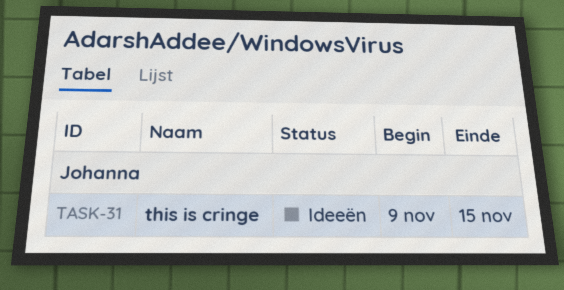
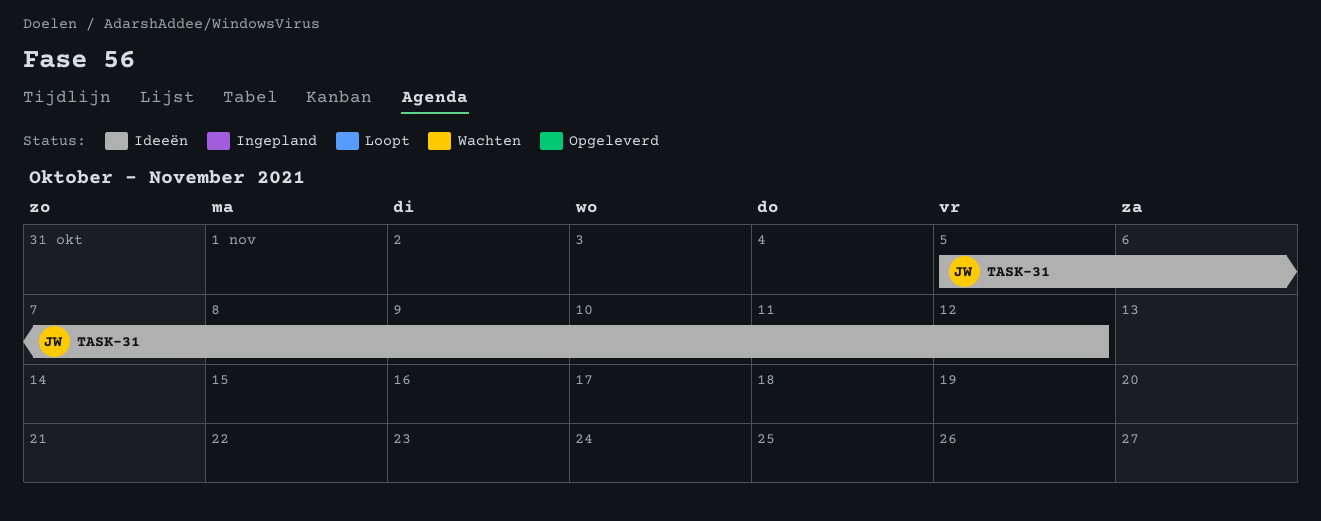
TASK-31, start: Nov 9 -> Nov 5
TASK-31, due: Nov 15 -> Nov 12

